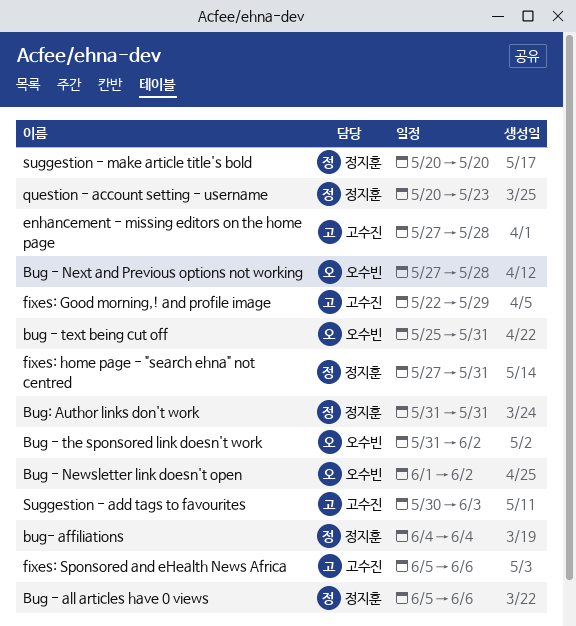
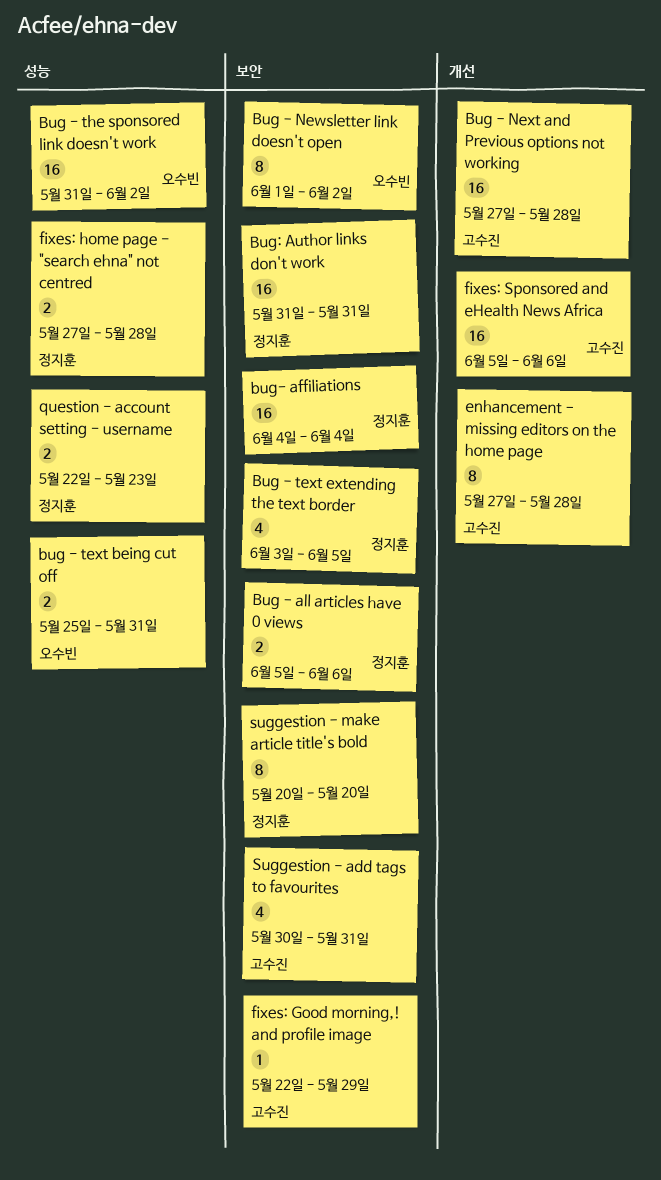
Bug - Next and Previous options not working, owner: 오수빈 -> 고수진
Bug - text extending the text border: none -> present
fixes: home page - "search ehna" not centred, due: May 31 -> May 28
question - account setting - username, start: May 20 -> May 22
Suggestion - add tags to favourites, due: Jun 3 -> May 31

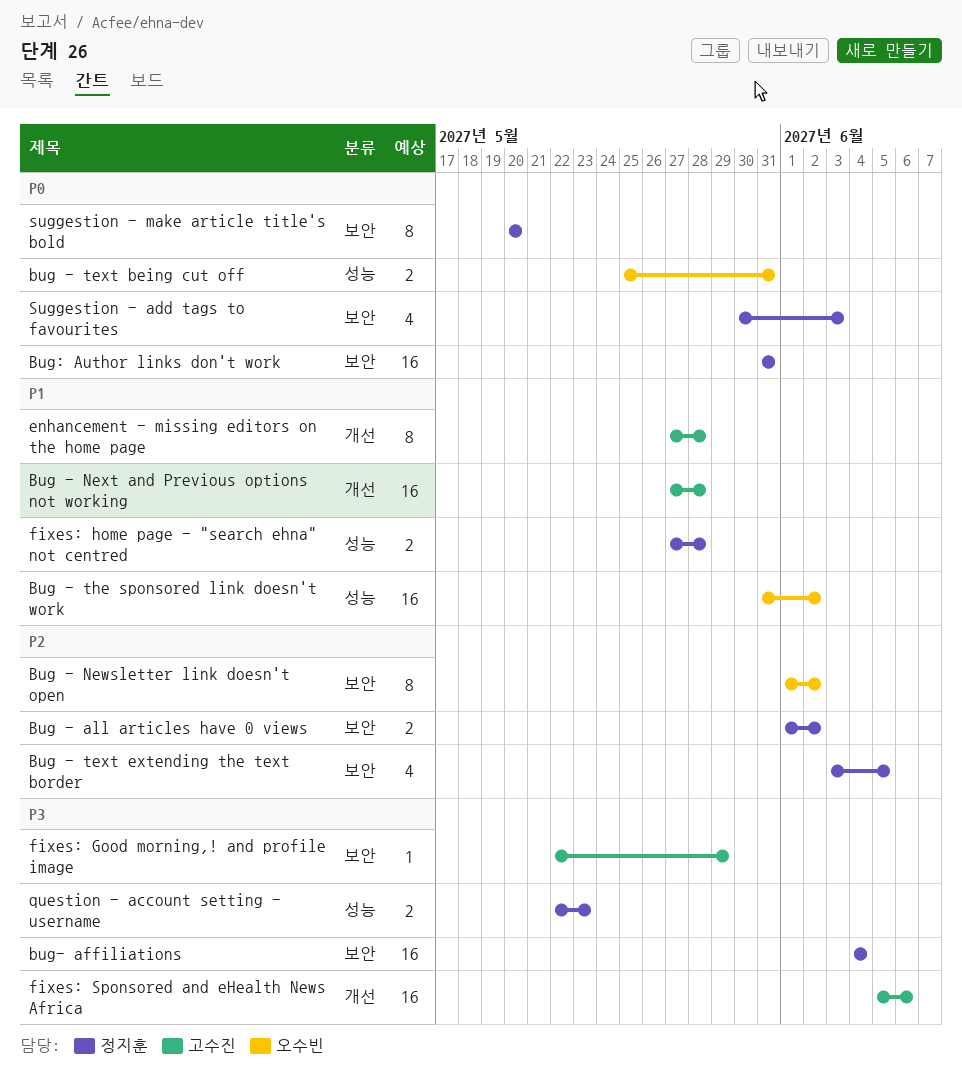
Bug - all articles have 0 views, start: Jun 5 -> Jun 1
Bug - all articles have 0 views, due: Jun 6 -> Jun 2
Suggestion - add tags to favourites, owner: 고수진 -> 정지훈
Suggestion - add tags to favourites, due: May 31 -> Jun 3

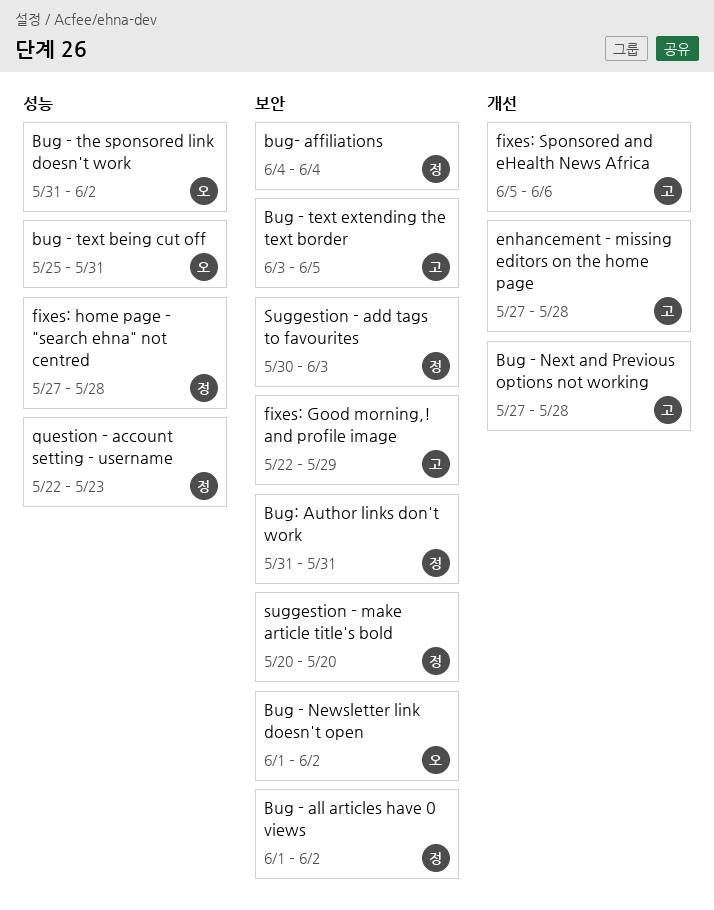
Bug - text extending the text border, owner: 정지훈 -> 고수진

